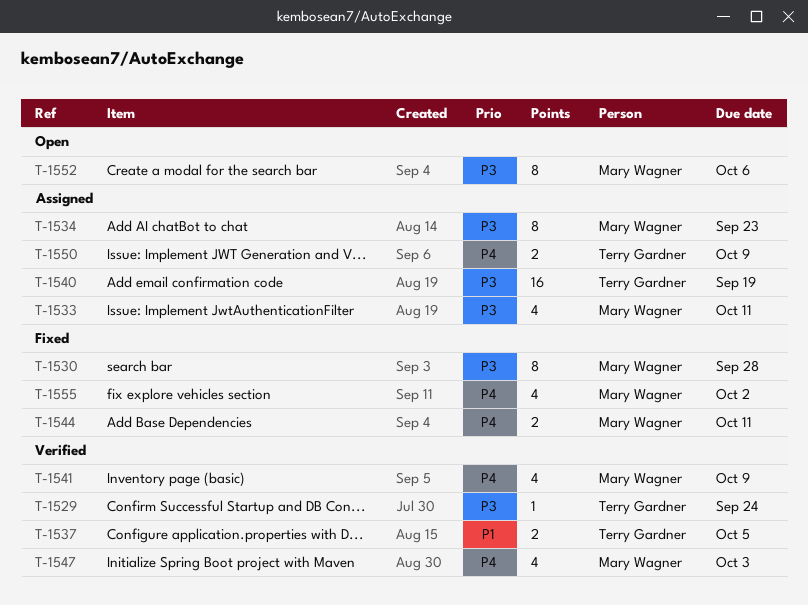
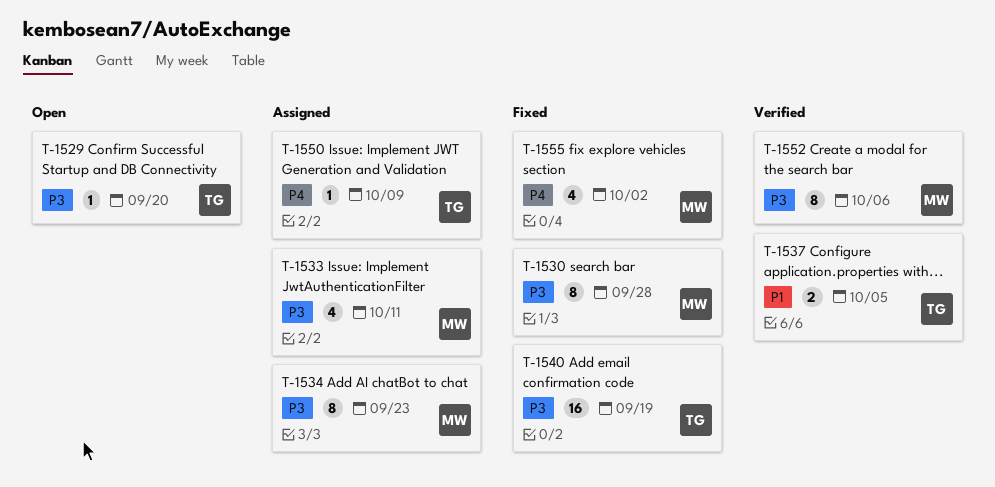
T-1529, status: Verified -> Open
T-1529, due: Sep 24 -> Sep 20
T-1540, status: Assigned -> Fixed
T-1541: present -> none
T-1544: present -> none
T-1547: present -> none
T-1550, estimate: 2 -> 1
T-1552, status: Open -> Verified

